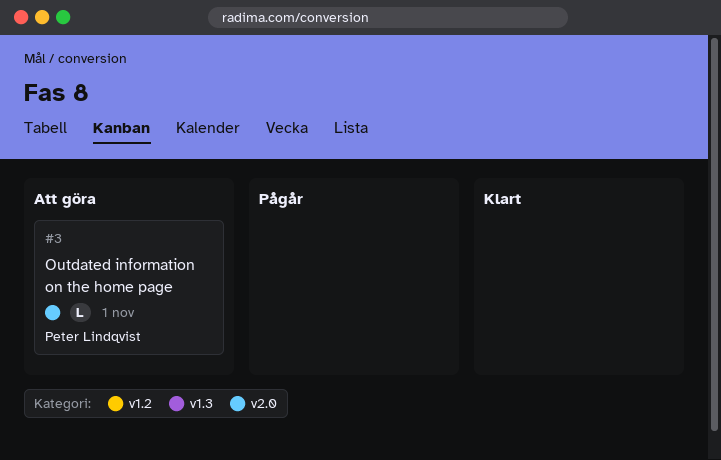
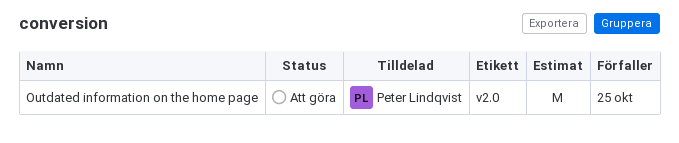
Outdated information on the home page, estimate: L -> M
Outdated information on the home page, due: Nov 1 -> Oct 25

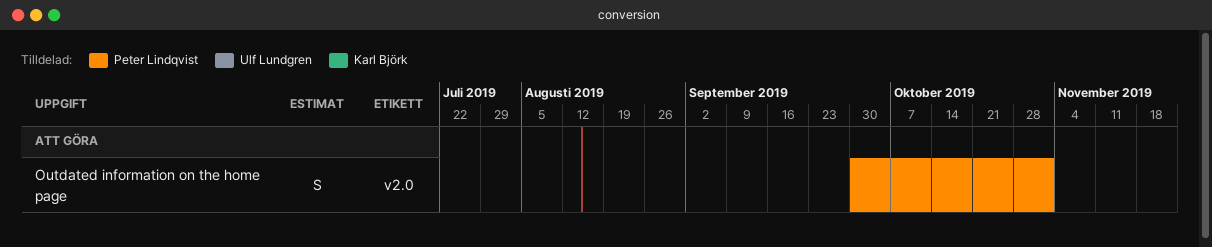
Outdated information on the home page, estimate: M -> S
Outdated information on the home page, due: Oct 25 -> Nov 1

